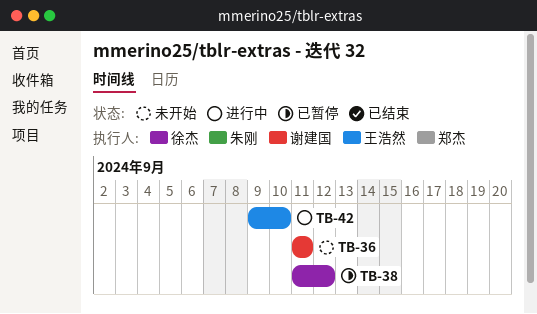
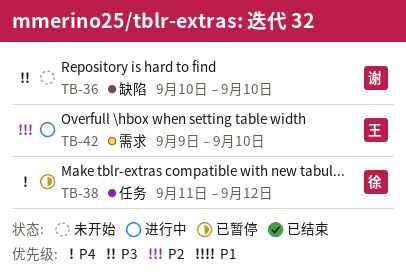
TB-36, start: Sep 11 -> Sep 10
TB-36, due: Sep 11 -> Sep 10

